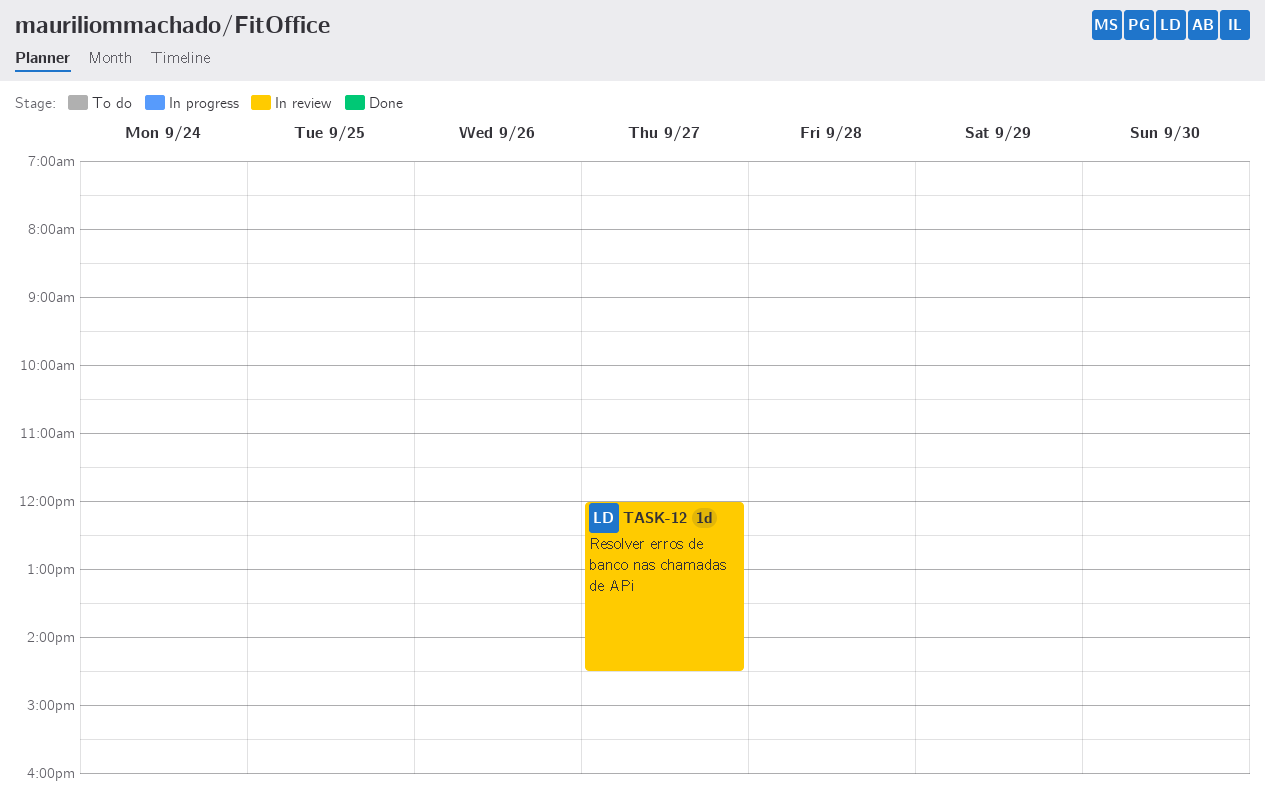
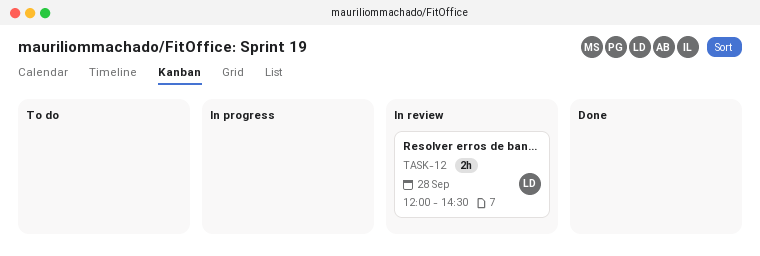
TASK-12, estimate: 1d -> 2h
TASK-12, day: Sep 27 -> Sep 28

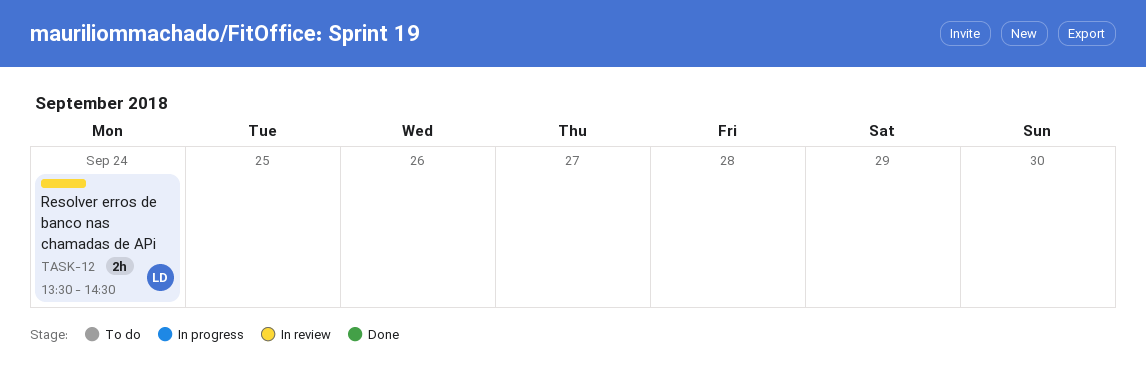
TASK-12, day: Sep 28 -> Sep 24
TASK-12, begins: 12:00 -> 13:30

